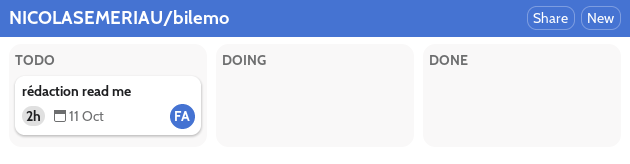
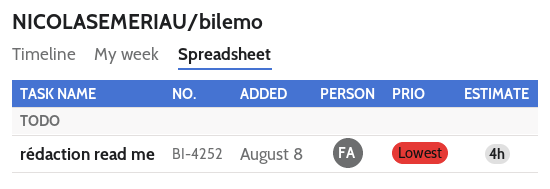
rédaction read me, estimate: 2h -> 4h

